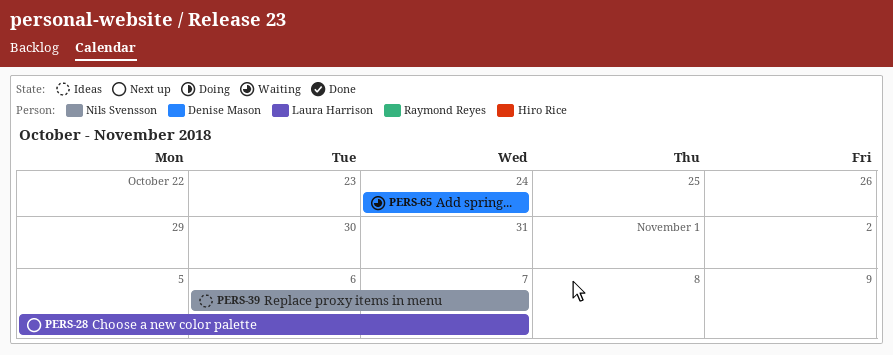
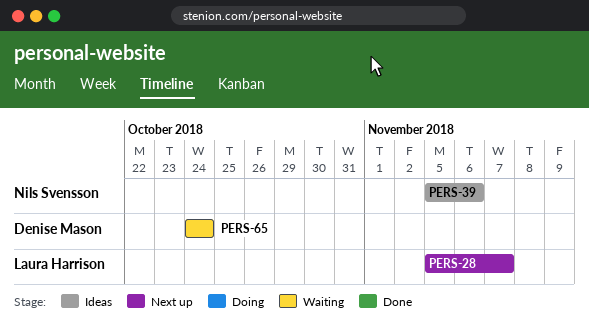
PERS-39, start: Nov 6 -> Nov 5
PERS-39, due: Nov 7 -> Nov 6

